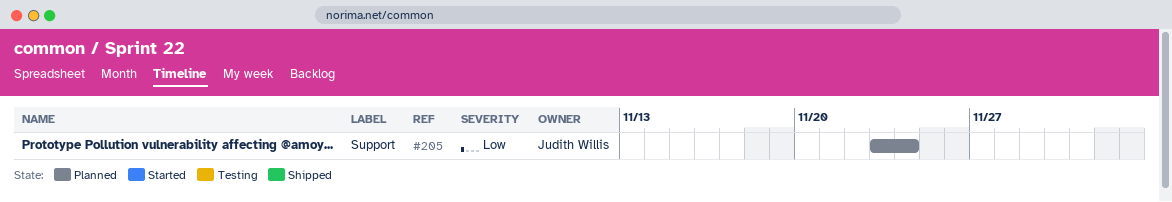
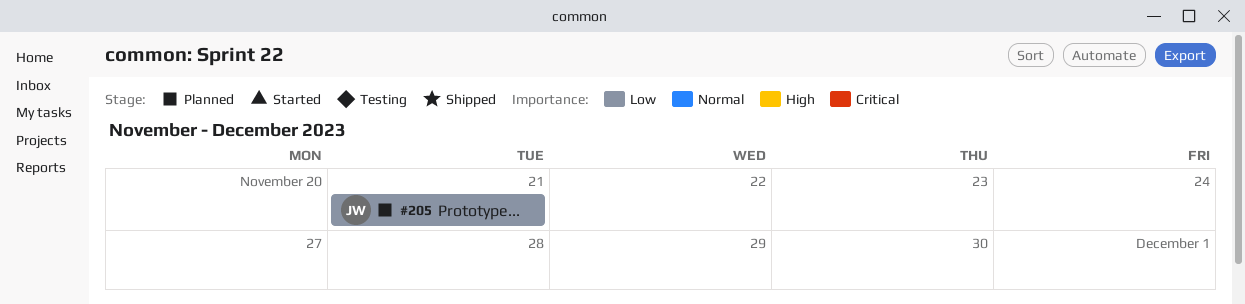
#205, start: Nov 23 -> Nov 21
#205, due: Nov 24 -> Nov 21

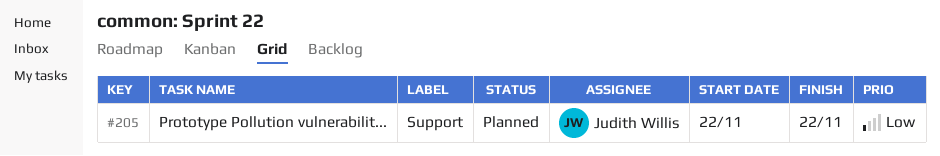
#205, start: Nov 21 -> Nov 22
#205, due: Nov 21 -> Nov 22

